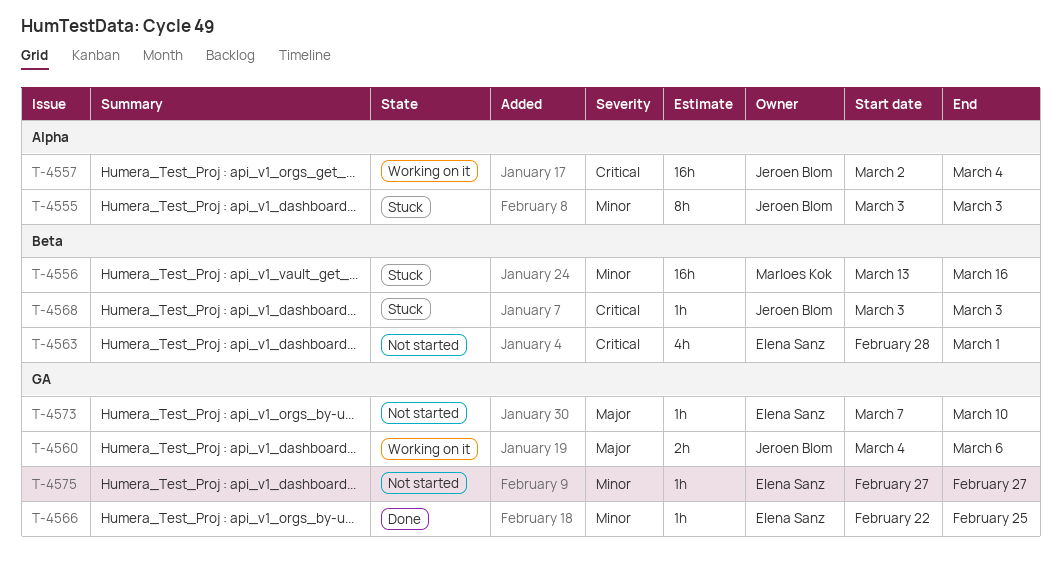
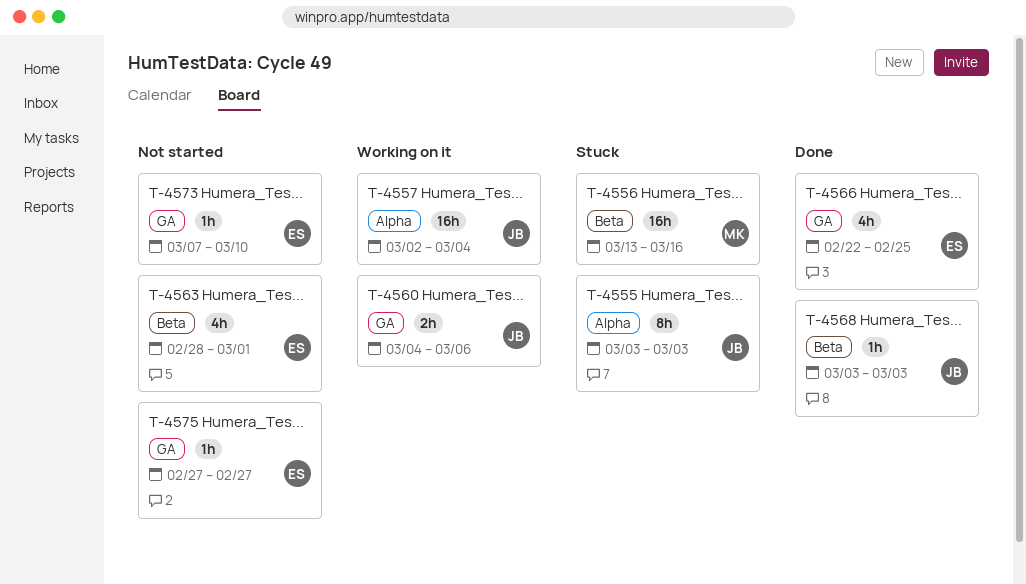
T-4566, estimate: 1h -> 4h
T-4568, status: Stuck -> Done

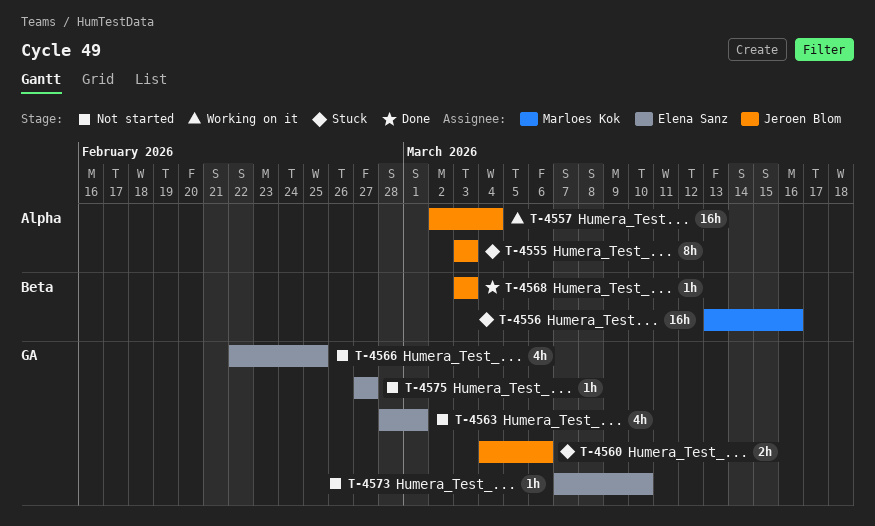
T-4560, status: Working on it -> Stuck
T-4563, label: Beta -> GA
T-4566, status: Done -> Not started

